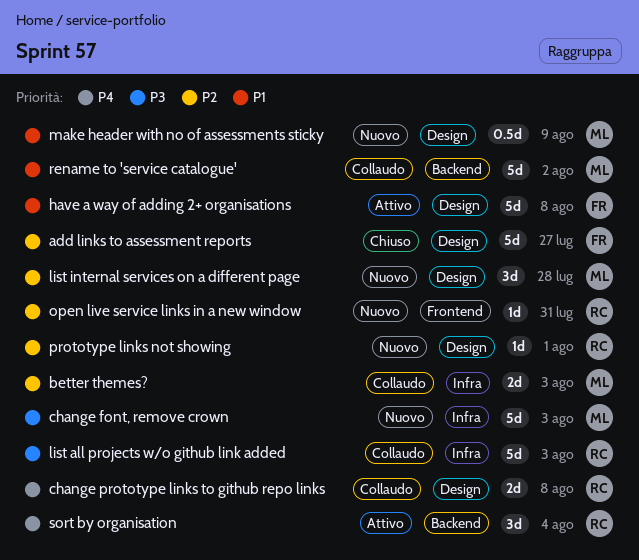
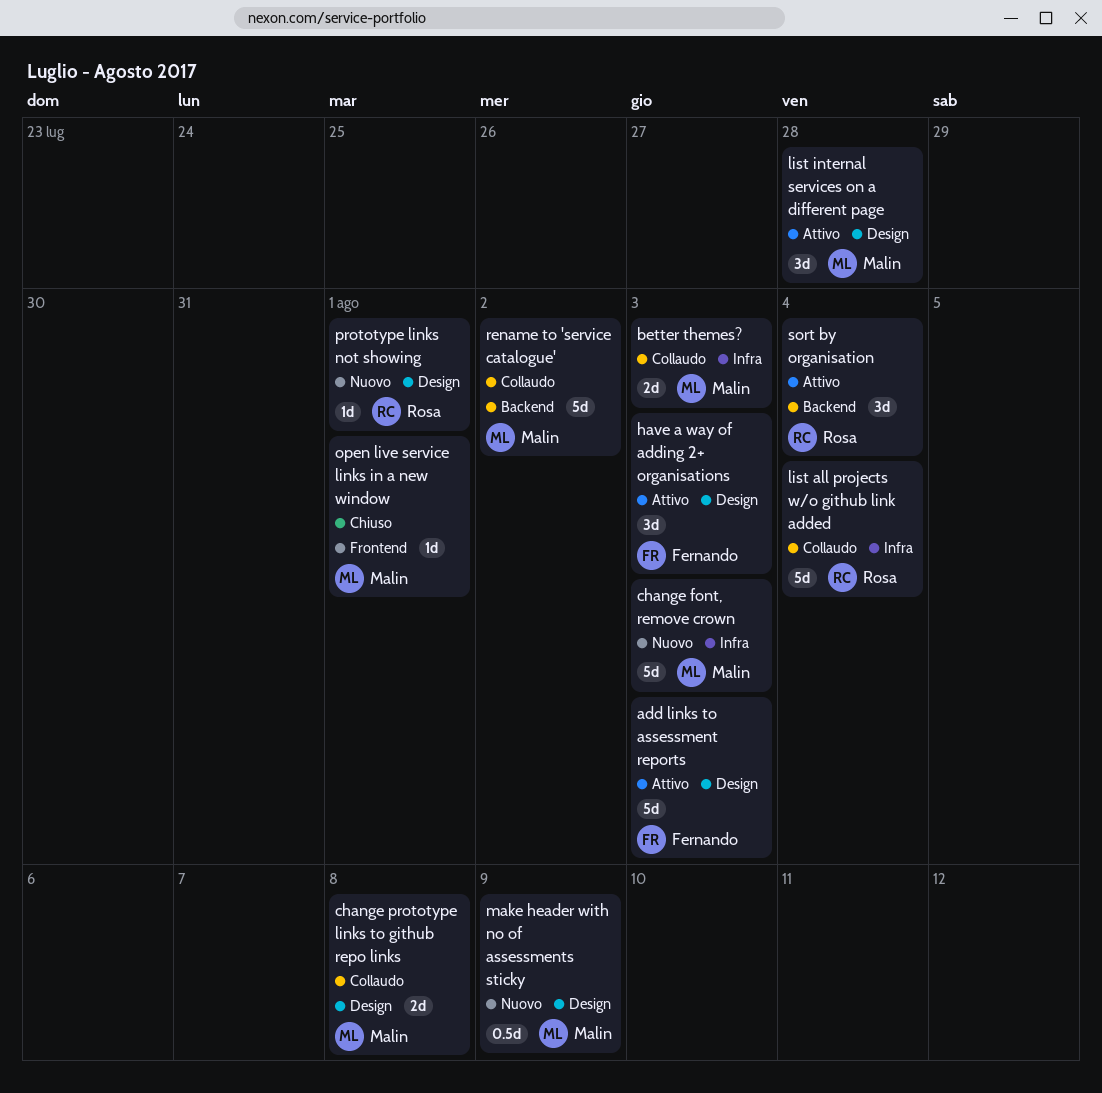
add links to assessment reports, status: Chiuso -> Attivo
add links to assessment reports, due: Jul 27 -> Aug 3
change prototype links to github repo links, owner: Rosa -> Malin
have a way of adding 2+ organisations, estimate: 5d -> 3d
have a way of adding 2+ organisations, due: Aug 8 -> Aug 3
list all projects w/o github link added, due: Aug 3 -> Aug 4
list internal services on a different page, status: Nuovo -> Attivo
open live service links in a new window, status: Nuovo -> Chiuso
open live service links in a new window, owner: Rosa -> Malin
open live service links in a new window, due: Jul 31 -> Aug 1

